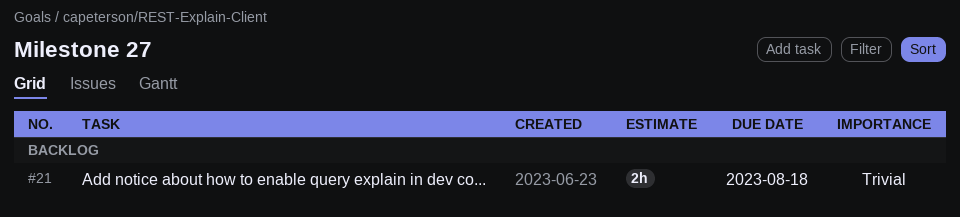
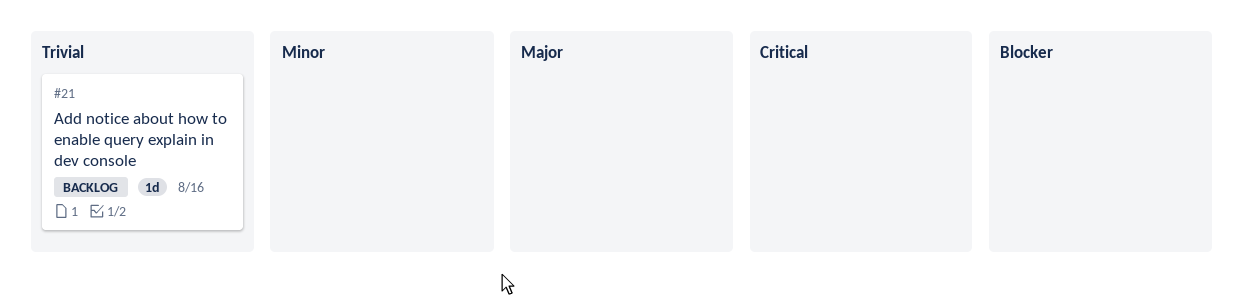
#21, estimate: 2h -> 1d
#21, due: Aug 18 -> Aug 16

